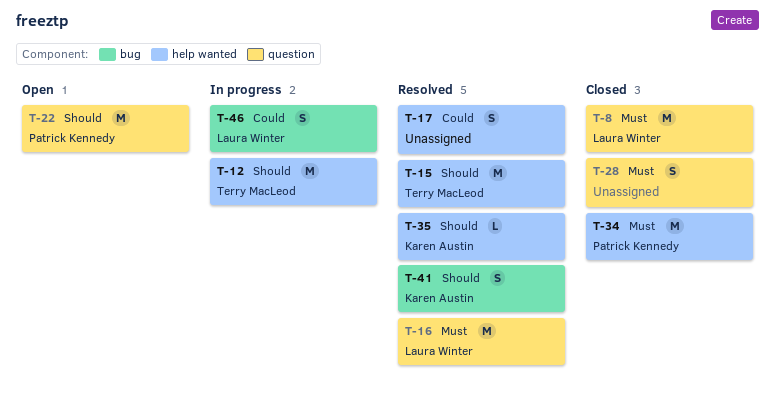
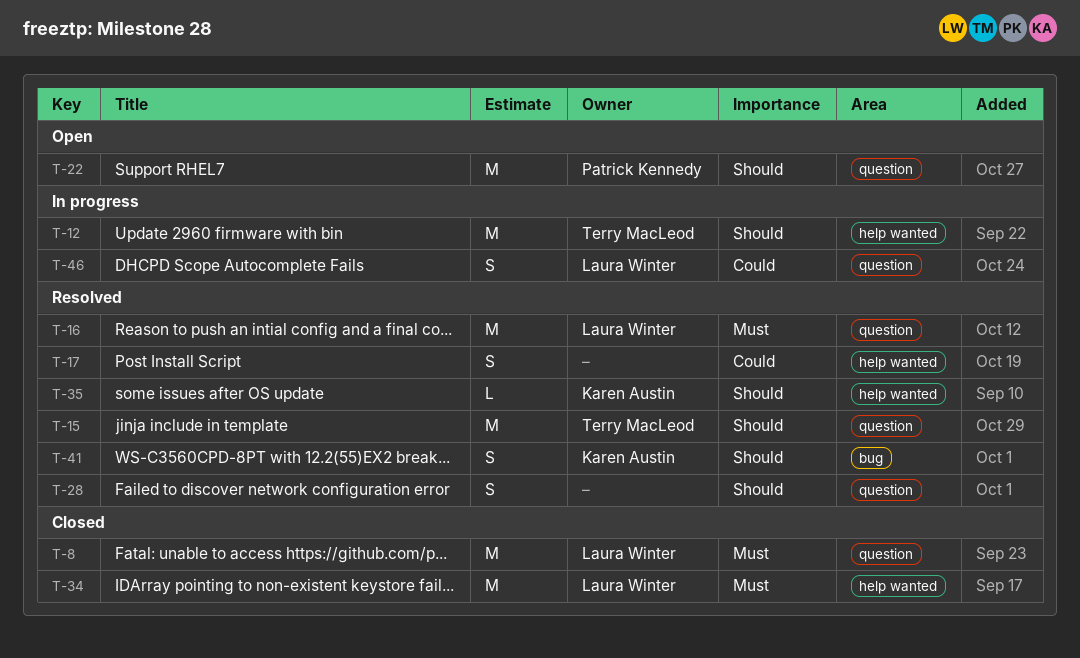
T-15, label: help wanted -> question
T-28, status: Closed -> Resolved
T-28, priority: Must -> Should
T-34, owner: Patrick Kennedy -> Laura Winter
T-46, label: bug -> question

